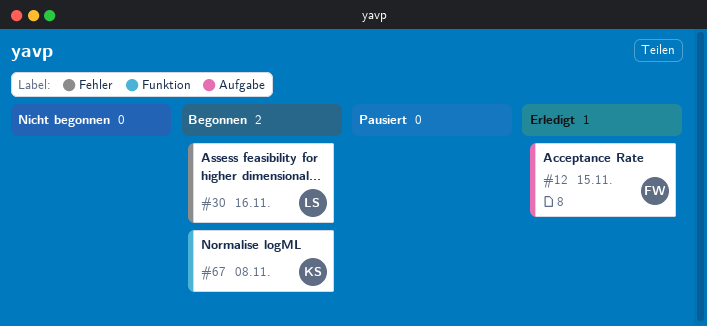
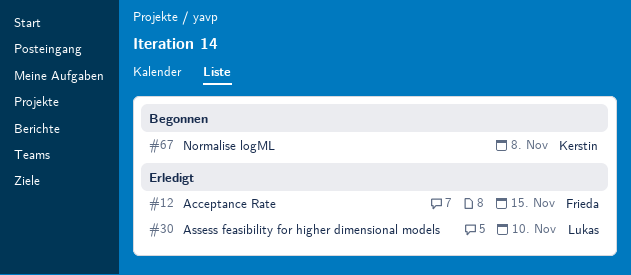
#30, status: Begonnen -> Erledigt
#30, due: Nov 16 -> Nov 10

